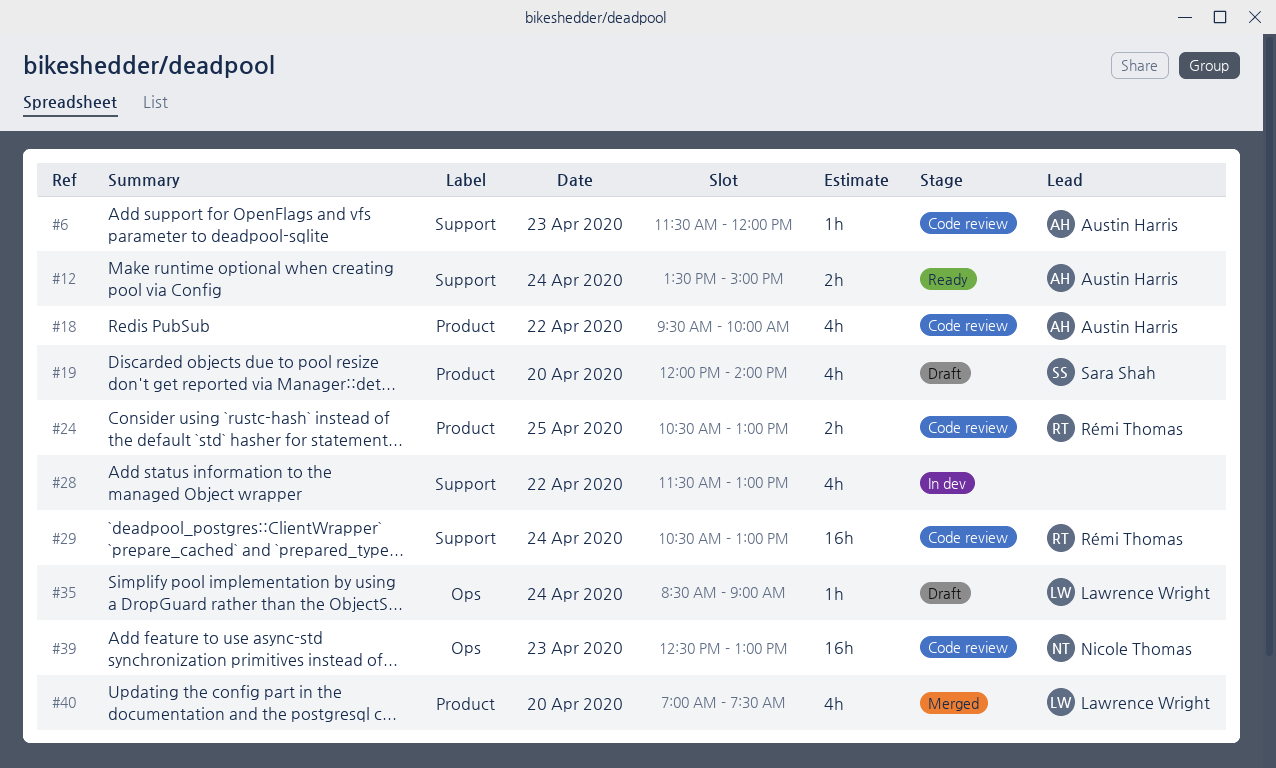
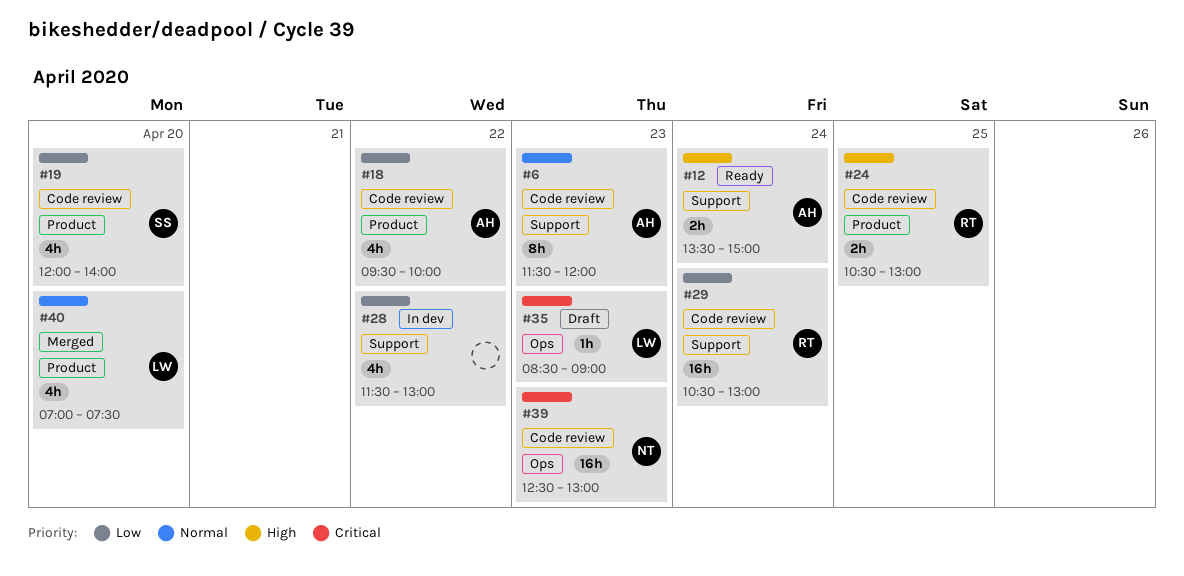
#6, estimate: 1h -> 8h
#19, status: Draft -> Code review
#35, day: Apr 24 -> Apr 23

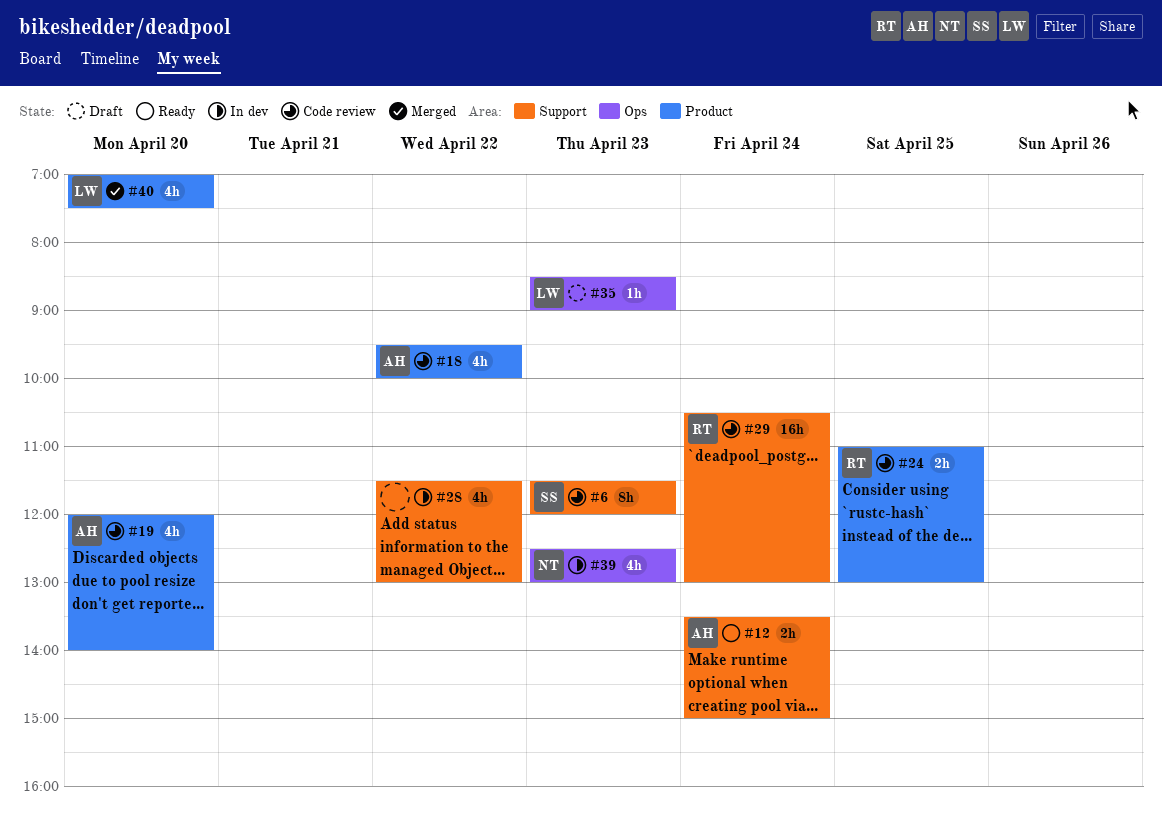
#6, owner: AH -> SS
#19, owner: SS -> AH
#24, begins: 10:30 -> 11:00
#39, status: Code review -> In dev
#39, estimate: 16h -> 4h

